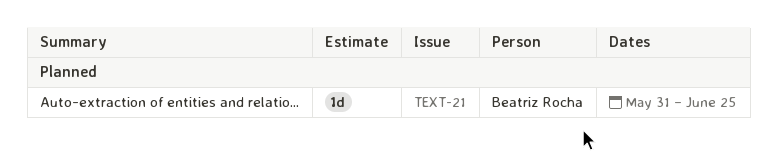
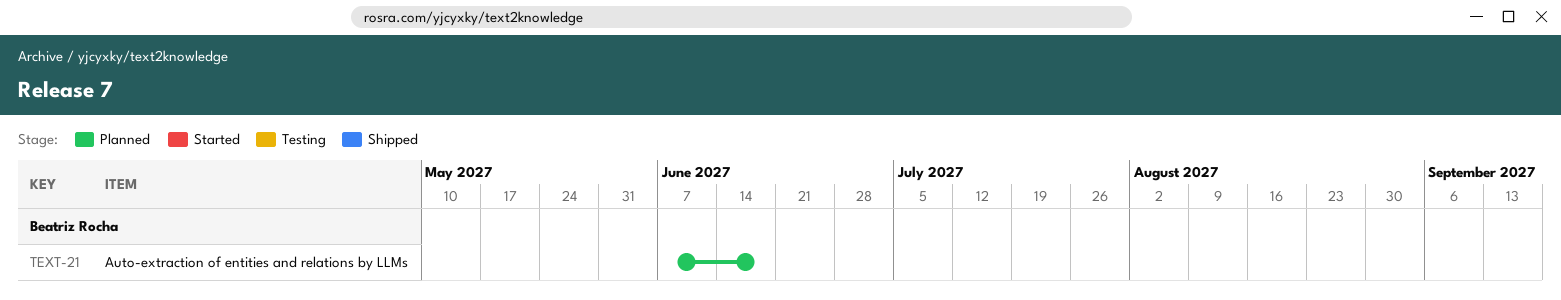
TEXT-21, start: May 31 -> Jun 7
TEXT-21, due: Jun 25 -> Jun 18

